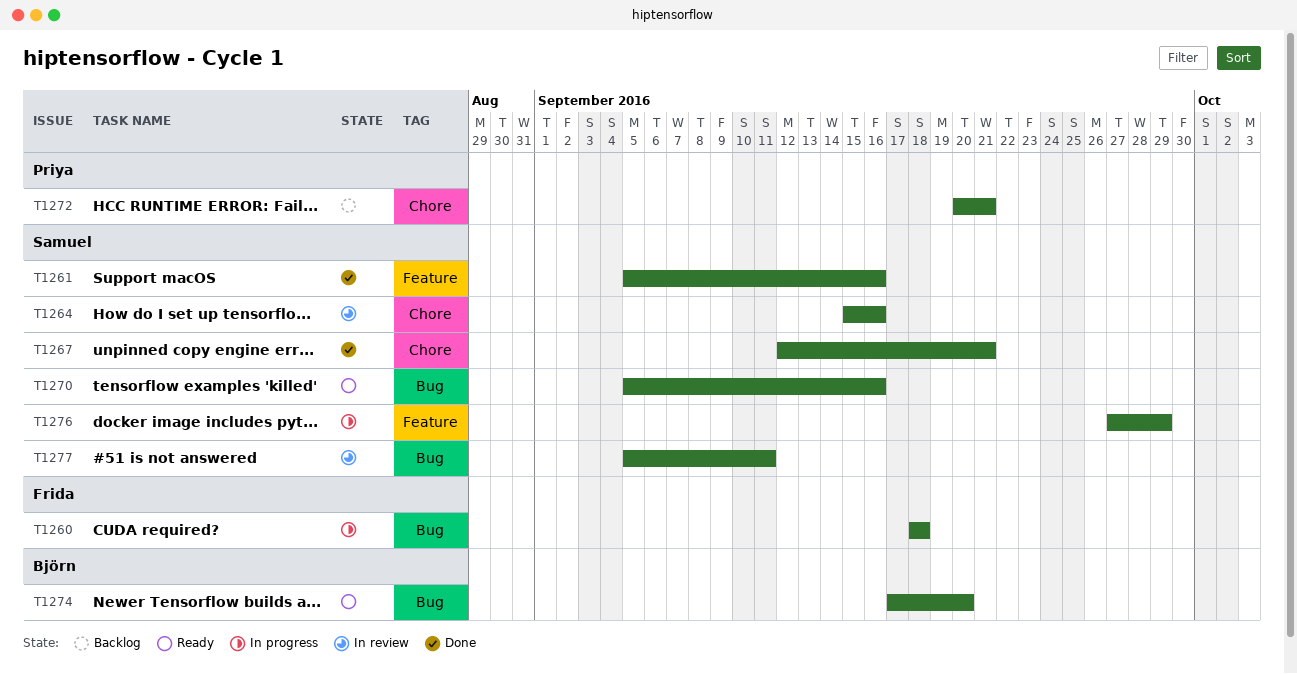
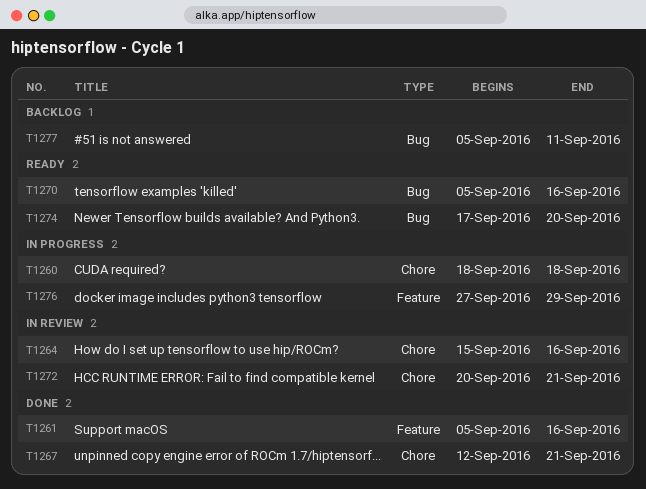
T1260, label: Bug -> Chore
T1272, status: Backlog -> In review
T1277, status: In review -> Backlog

